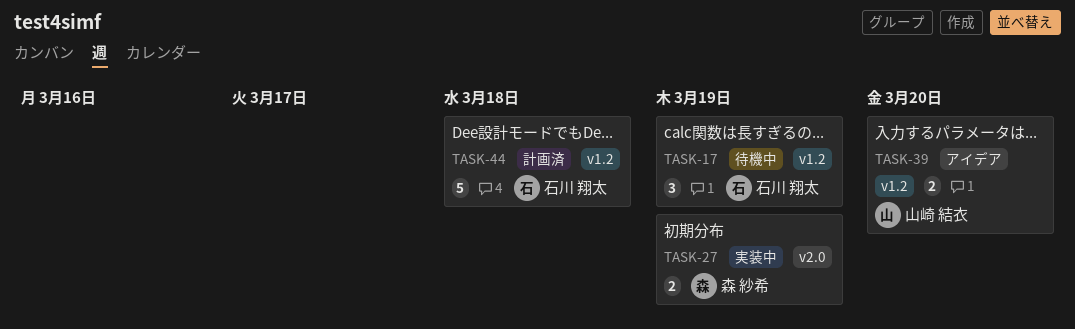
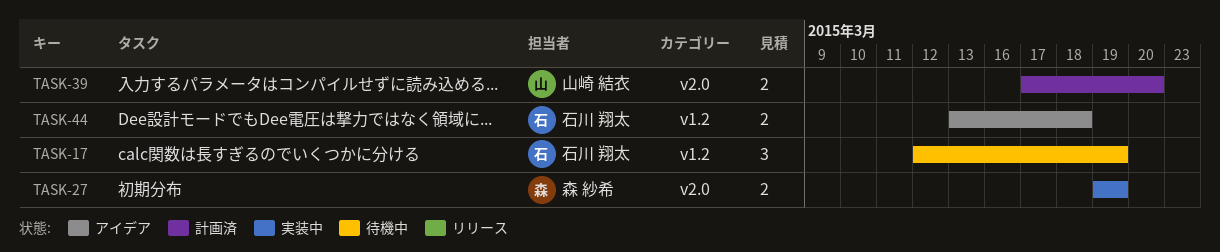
TASK-39, status: アイデア -> 計画済
TASK-39, label: v1.2 -> v2.0
TASK-44, status: 計画済 -> アイデア
TASK-44, estimate: 5 -> 2

